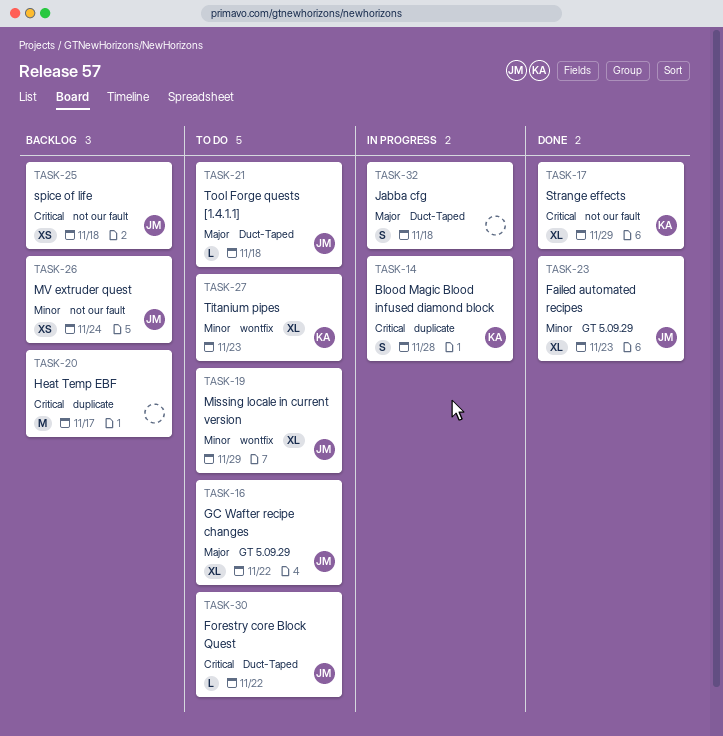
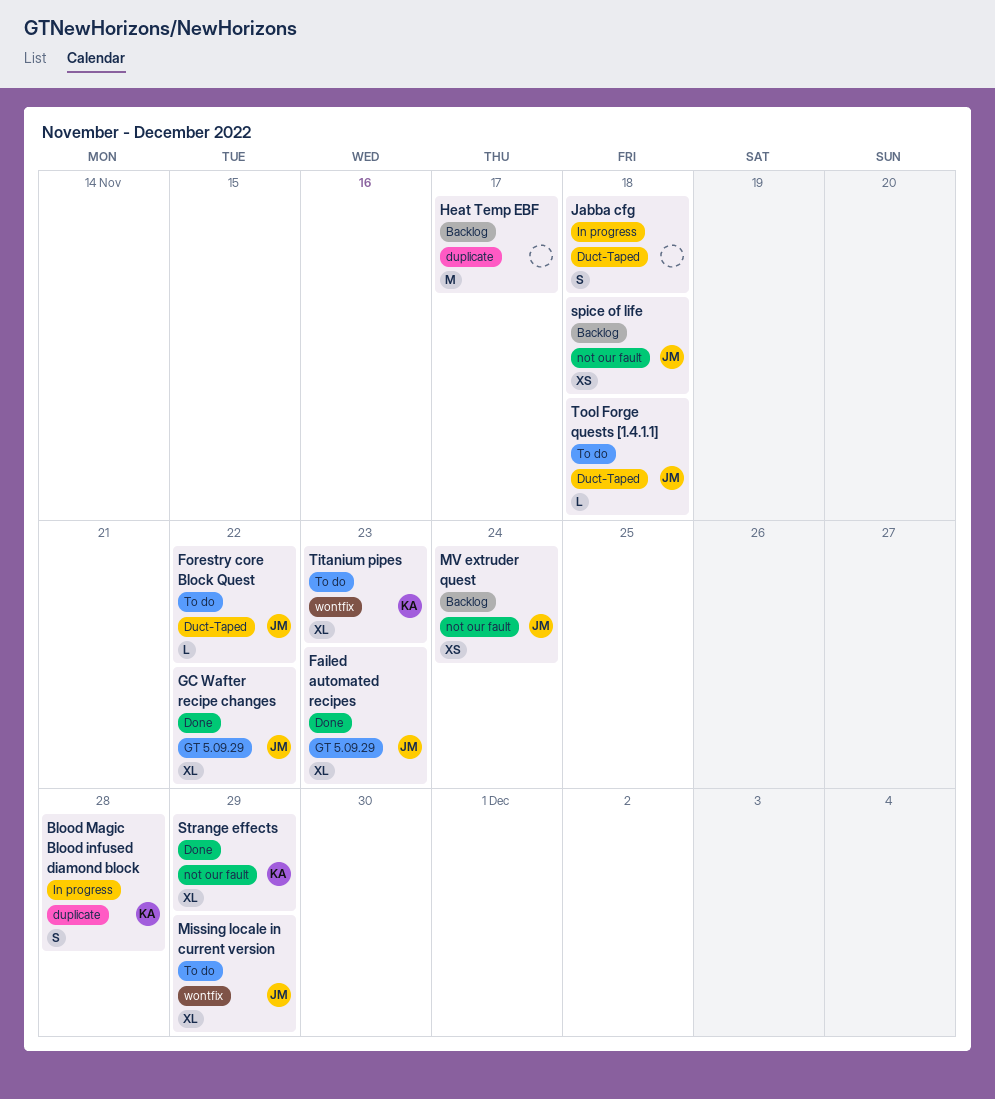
GC Wafter recipe changes, status: To do -> Done

